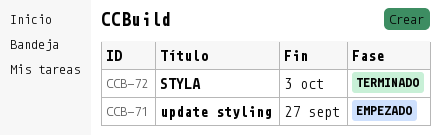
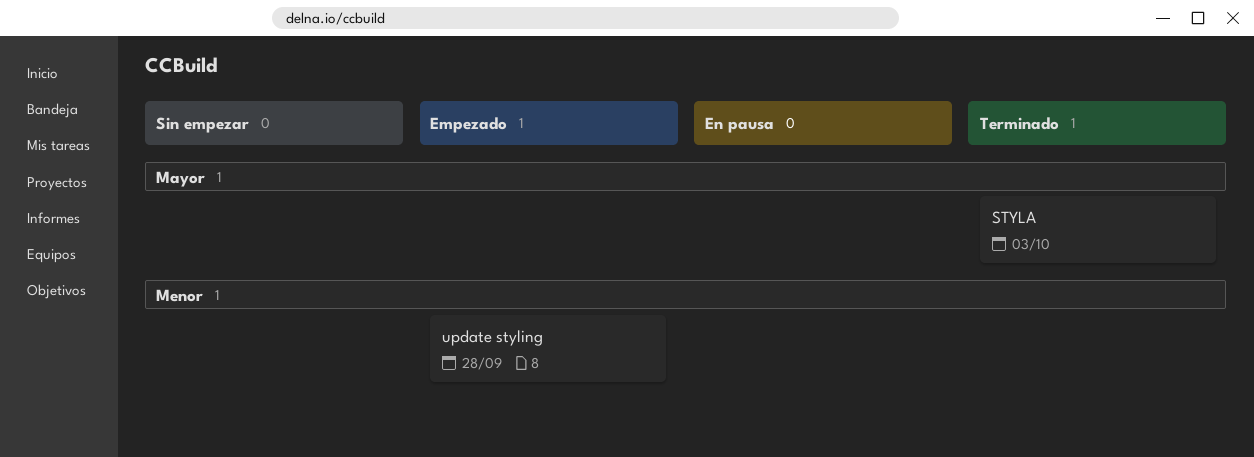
update styling, due: Sep 27 -> Sep 28

